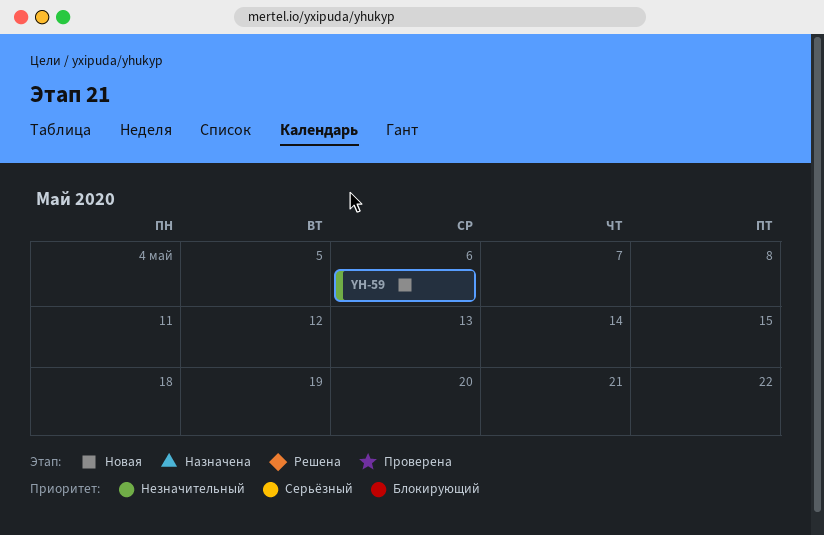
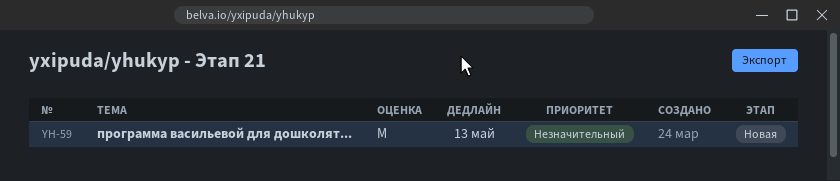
YH-59, due: May 6 -> May 13

